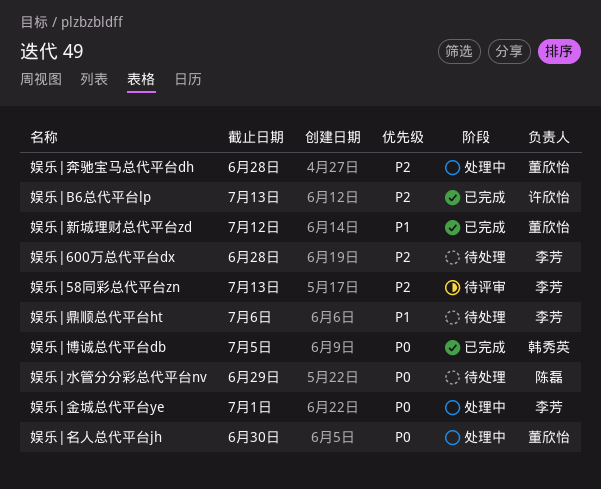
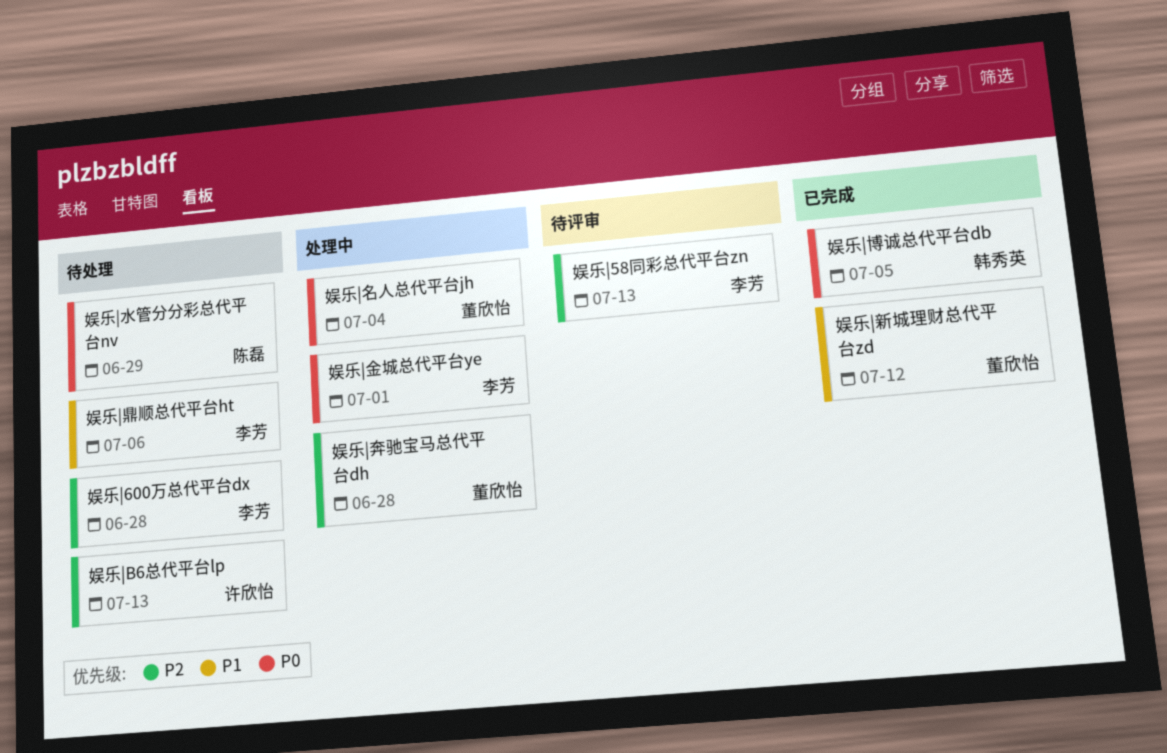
娱乐|B6总代平台lp, status: 已完成 -> 待处理
娱乐|名人总代平台jh, due: Jun 30 -> Jul 4

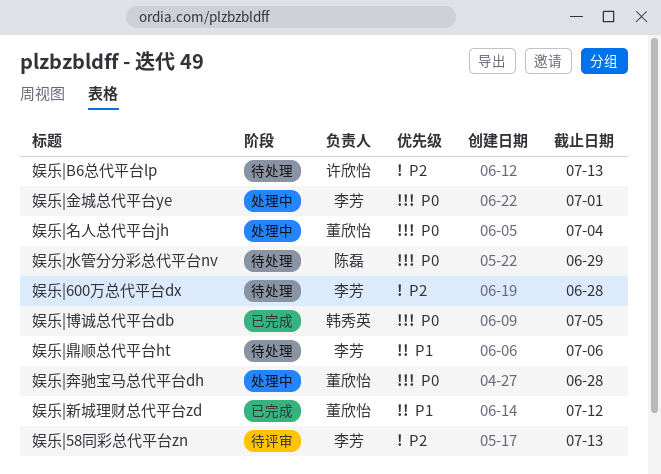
娱乐|奔驰宝马总代平台dh, priority: P2 -> P0

